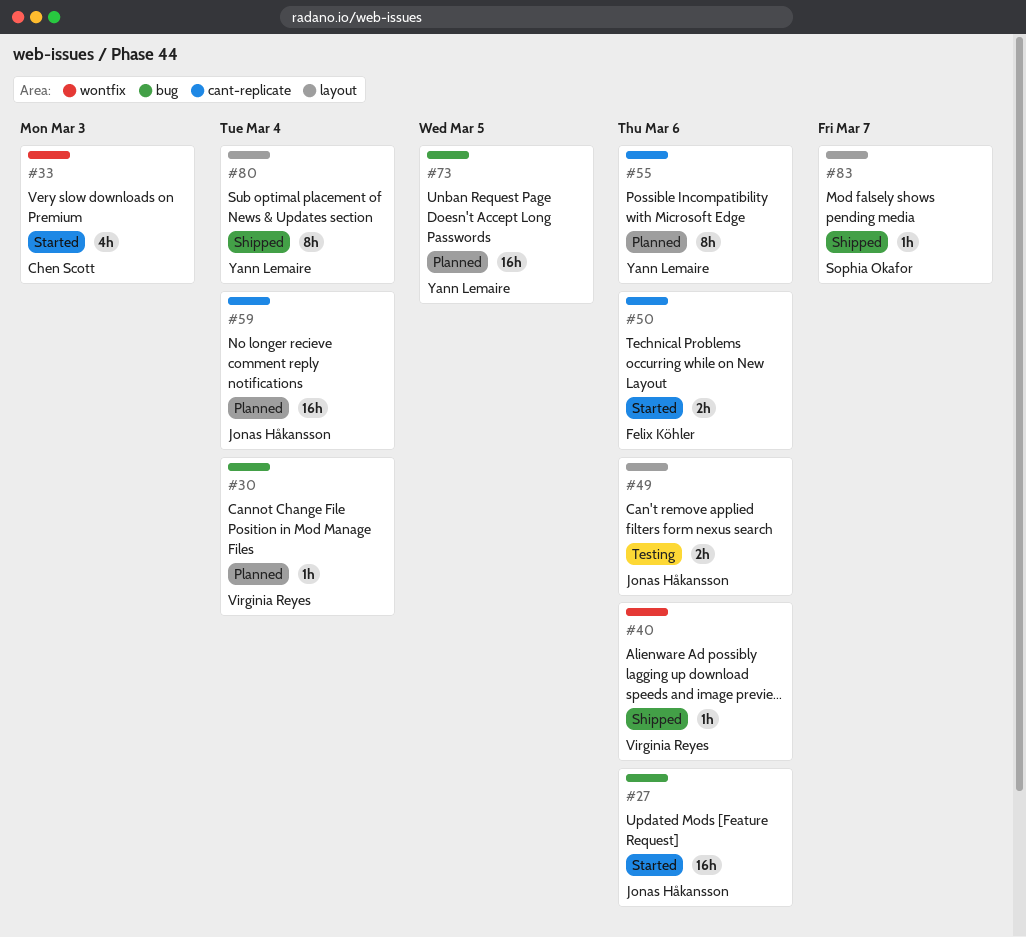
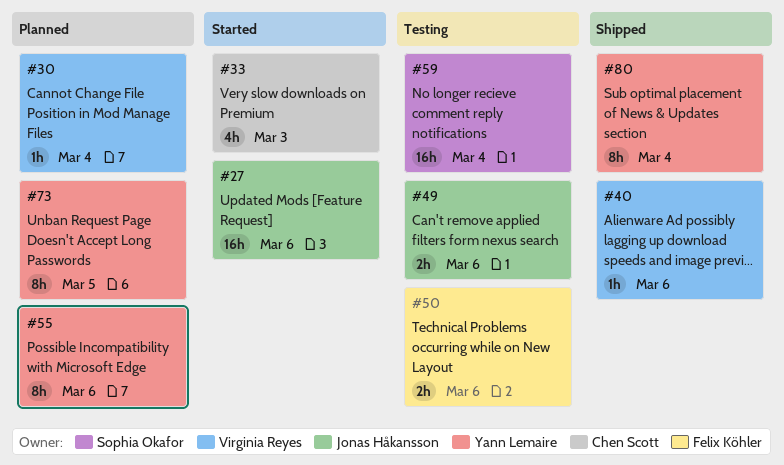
#50, status: Started -> Testing
#59, status: Planned -> Testing
#59, owner: Jonas Håkansson -> Sophia Okafor
#73, estimate: 16h -> 8h
#83: present -> none

